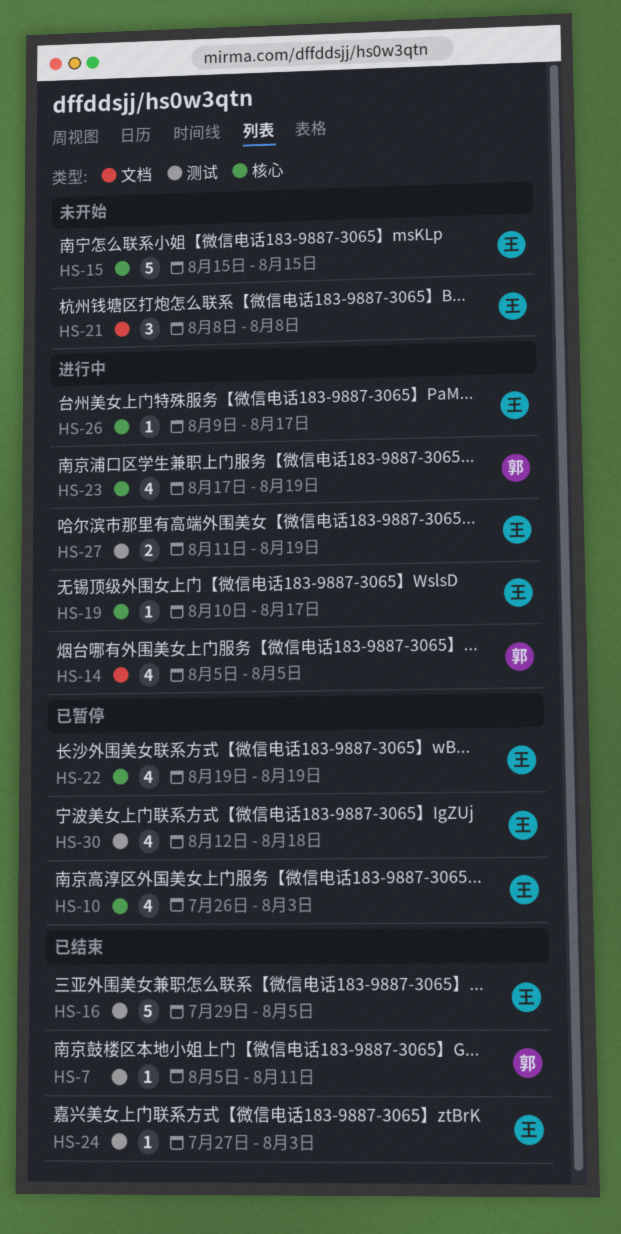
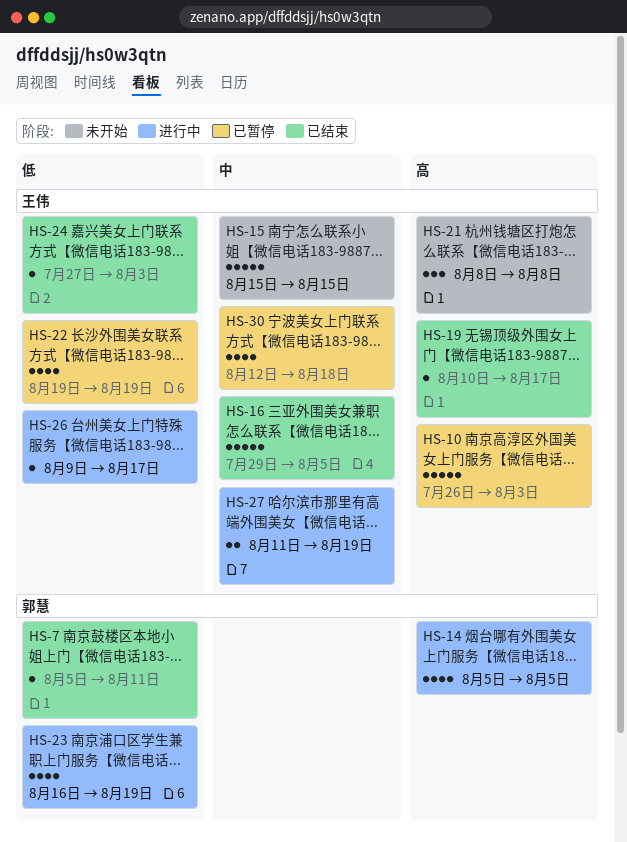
HS-10, estimate: 4 -> 5
HS-19, status: 进行中 -> 已结束
HS-23, start: Aug 17 -> Aug 16

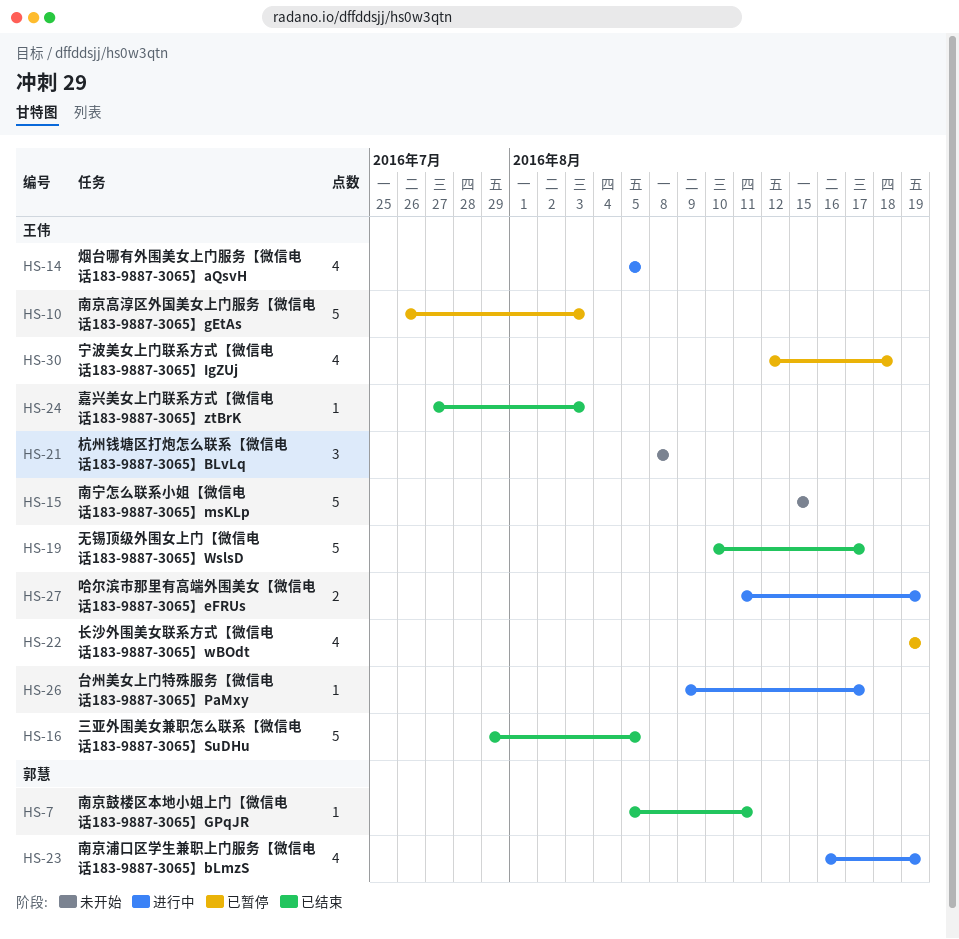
HS-14, owner: 郭慧 -> 王伟
HS-19, estimate: 1 -> 5

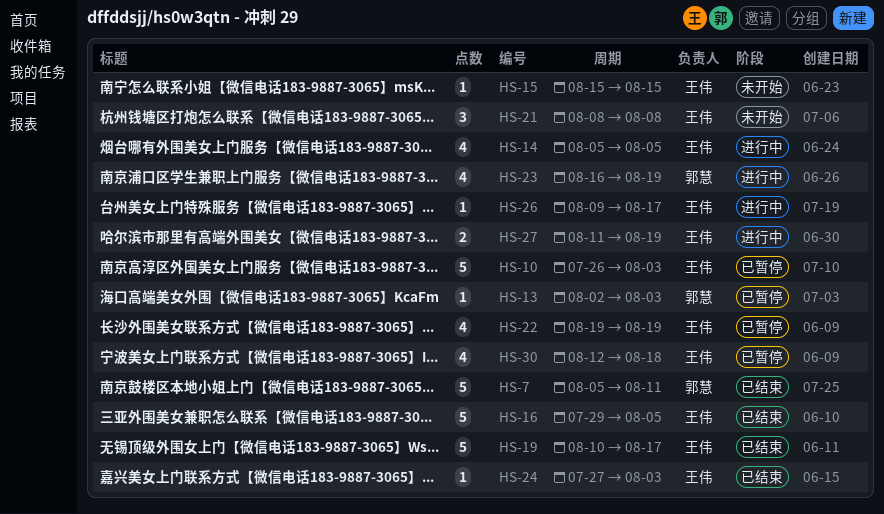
HS-7, estimate: 1 -> 5
HS-13: none -> present
HS-15, estimate: 5 -> 1

